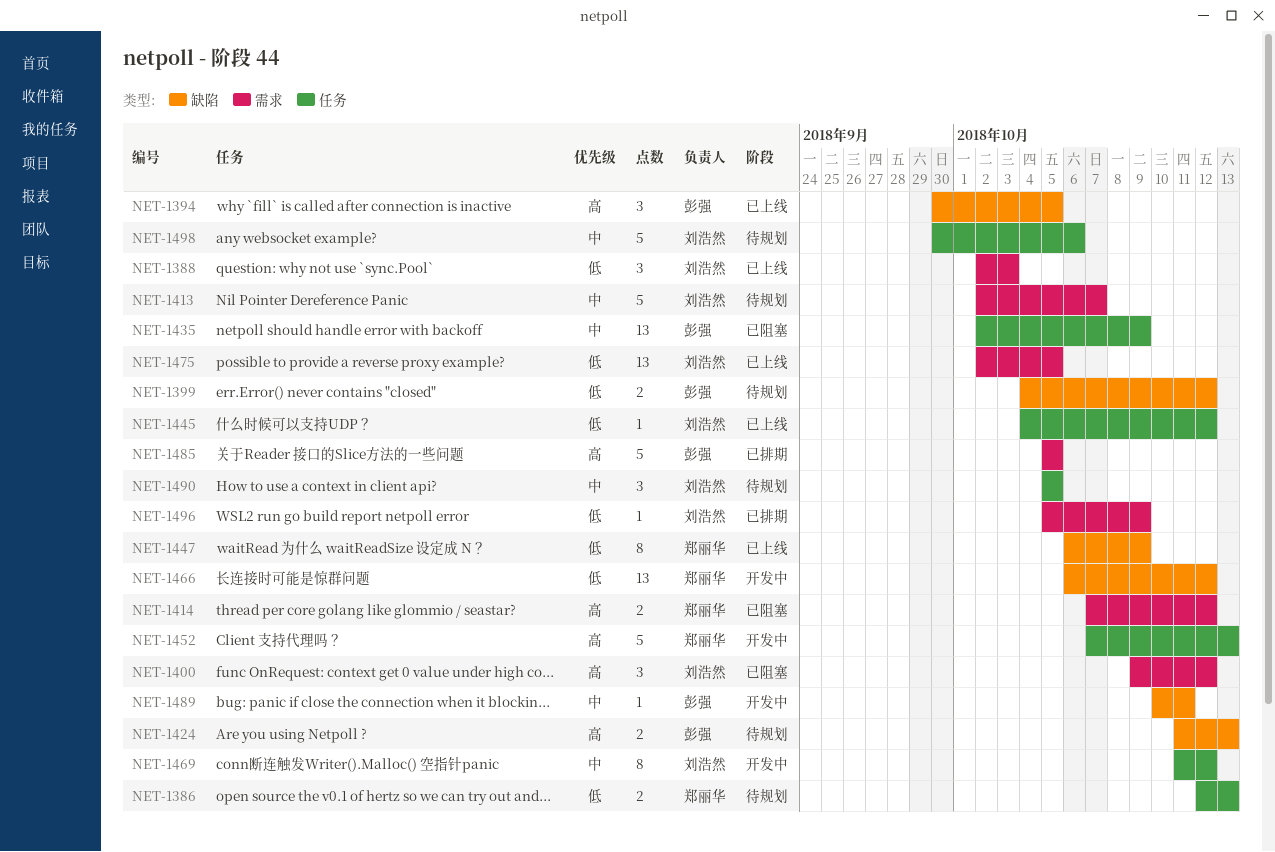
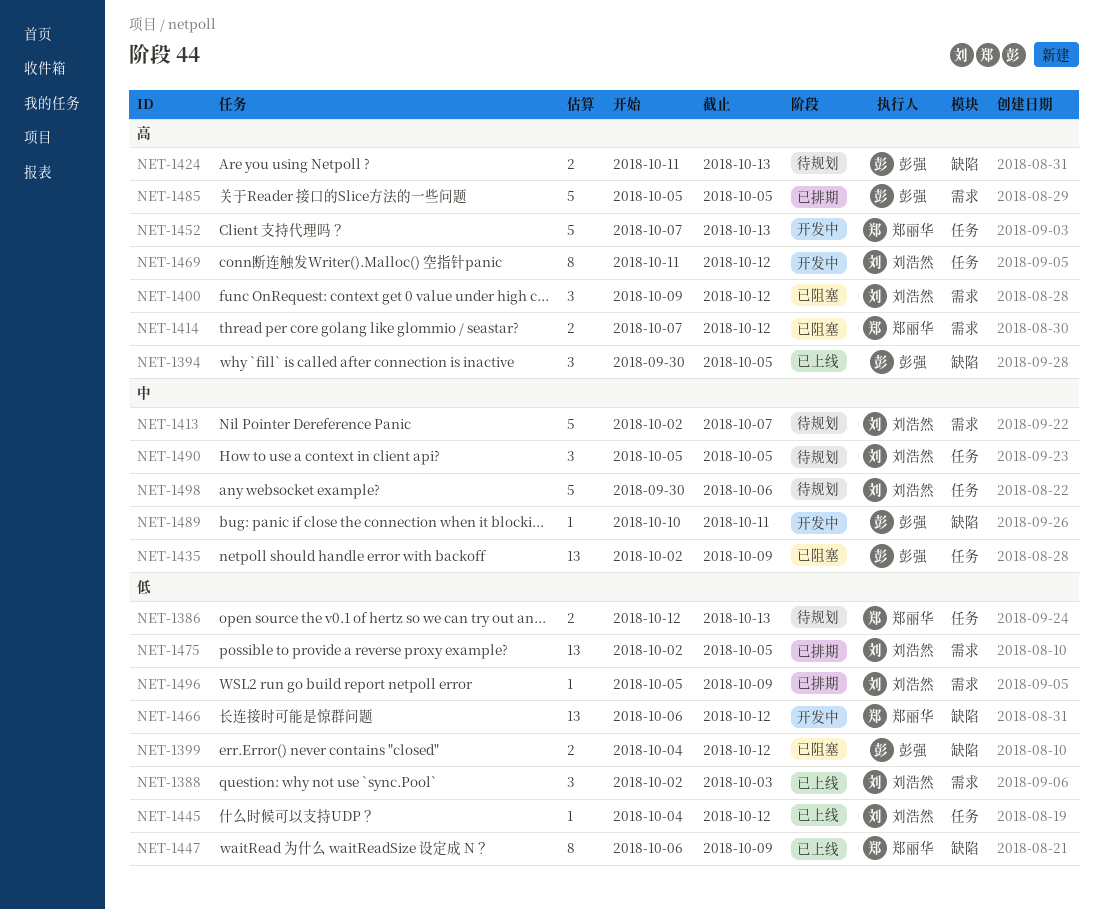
NET-1399, status: 待规划 -> 已阻塞
NET-1469, priority: 中 -> 高
NET-1475, status: 已上线 -> 已排期

